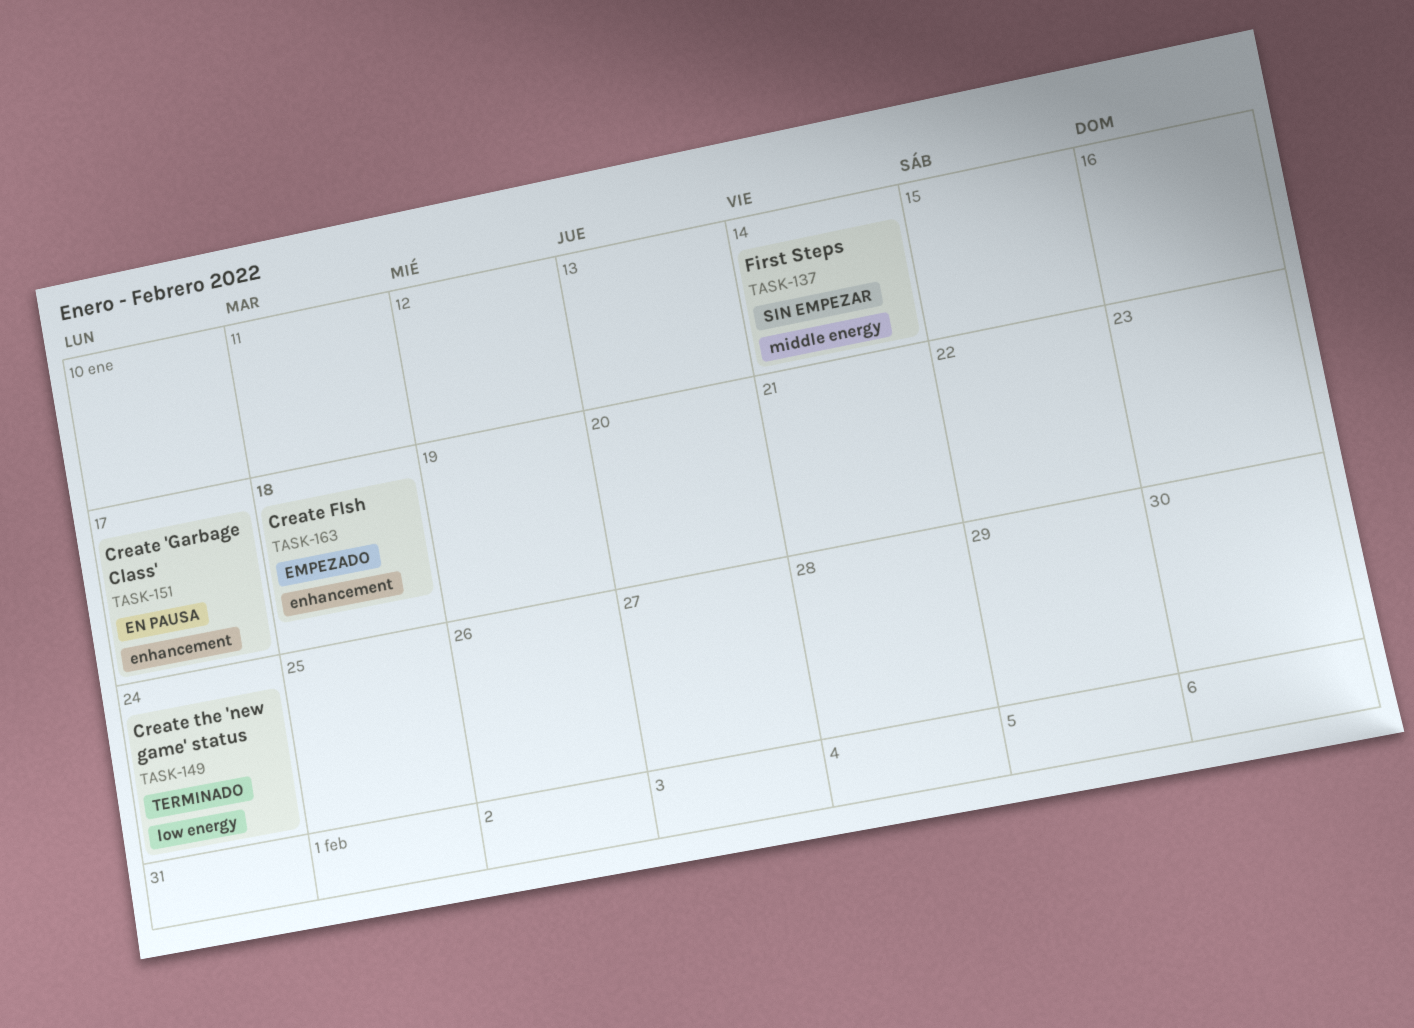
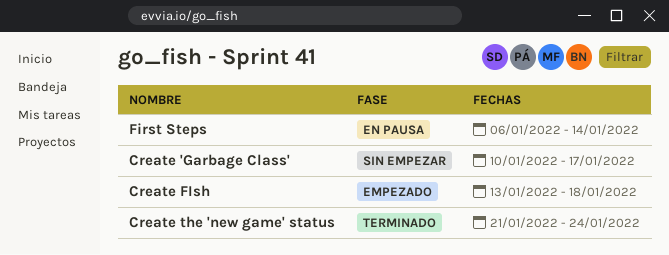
Create 'Garbage Class', status: En pausa -> Sin empezar
First Steps, status: Sin empezar -> En pausa

